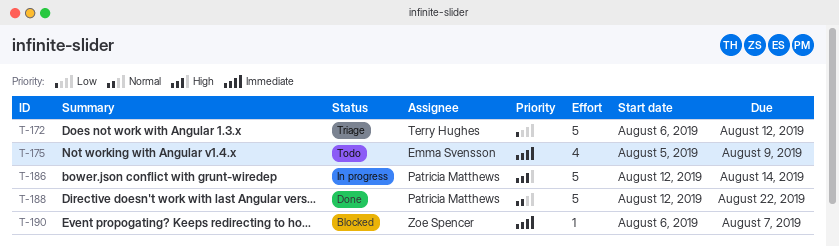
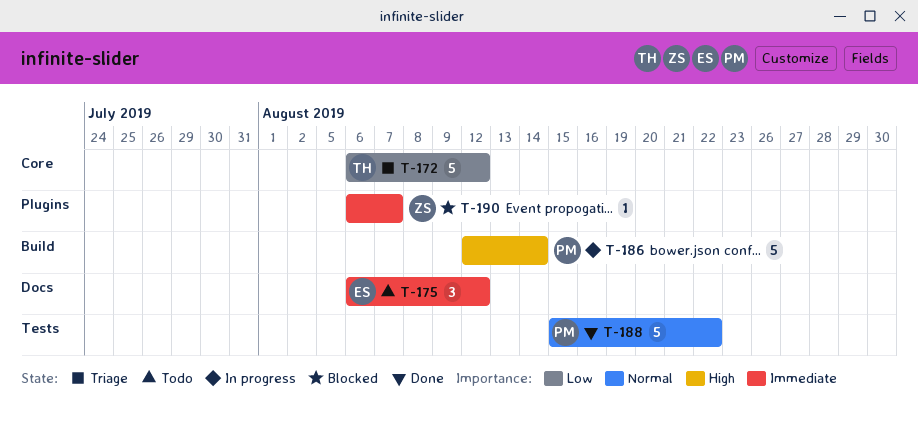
T-175, estimate: 4 -> 3
T-175, start: Aug 5 -> Aug 6
T-175, due: Aug 9 -> Aug 12
T-188, start: Aug 12 -> Aug 15

